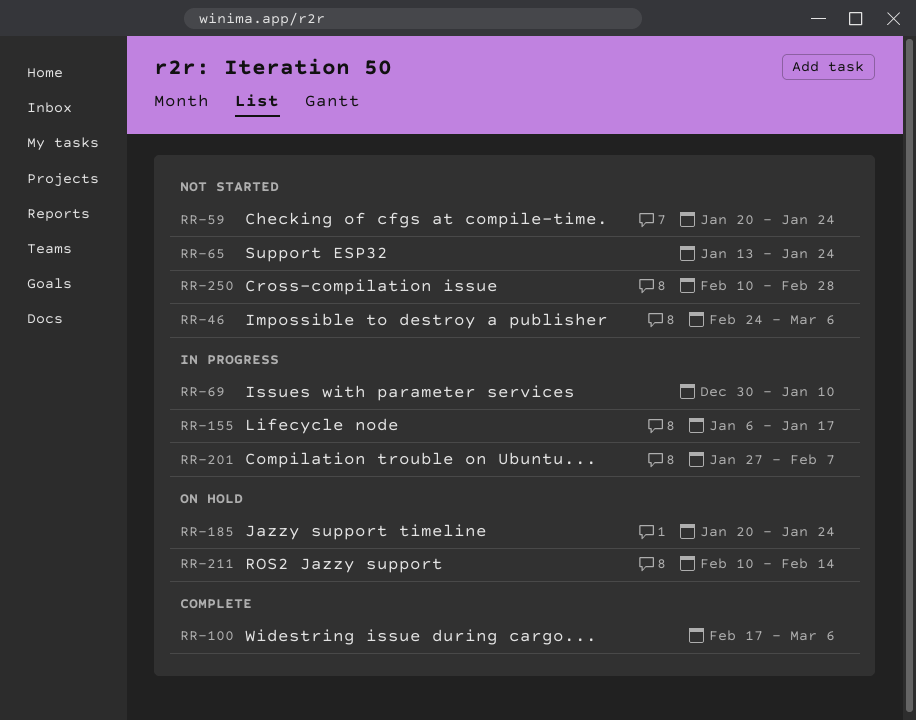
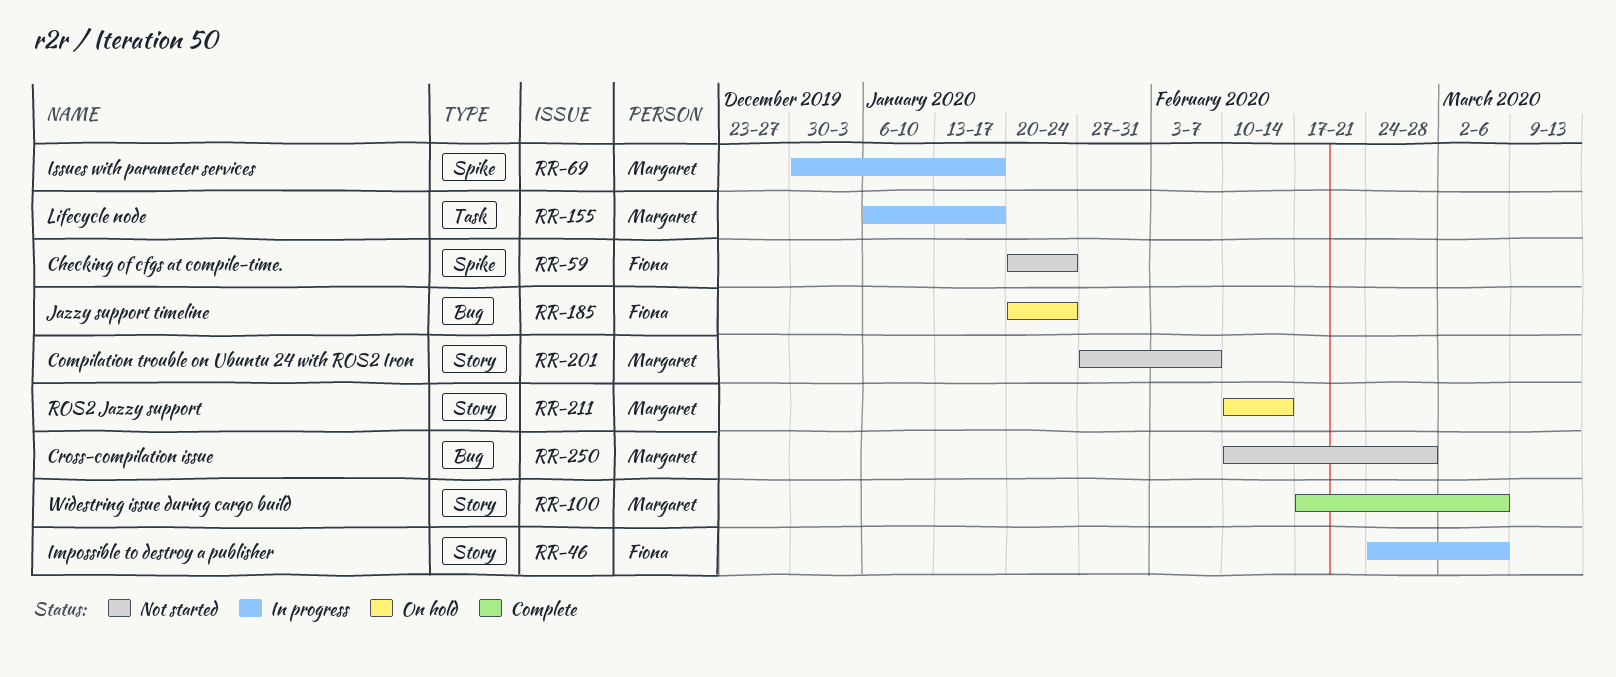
RR-46, status: Not started -> In progress
RR-65: present -> none
RR-69, due: Jan 10 -> Jan 17
RR-201, status: In progress -> Not started

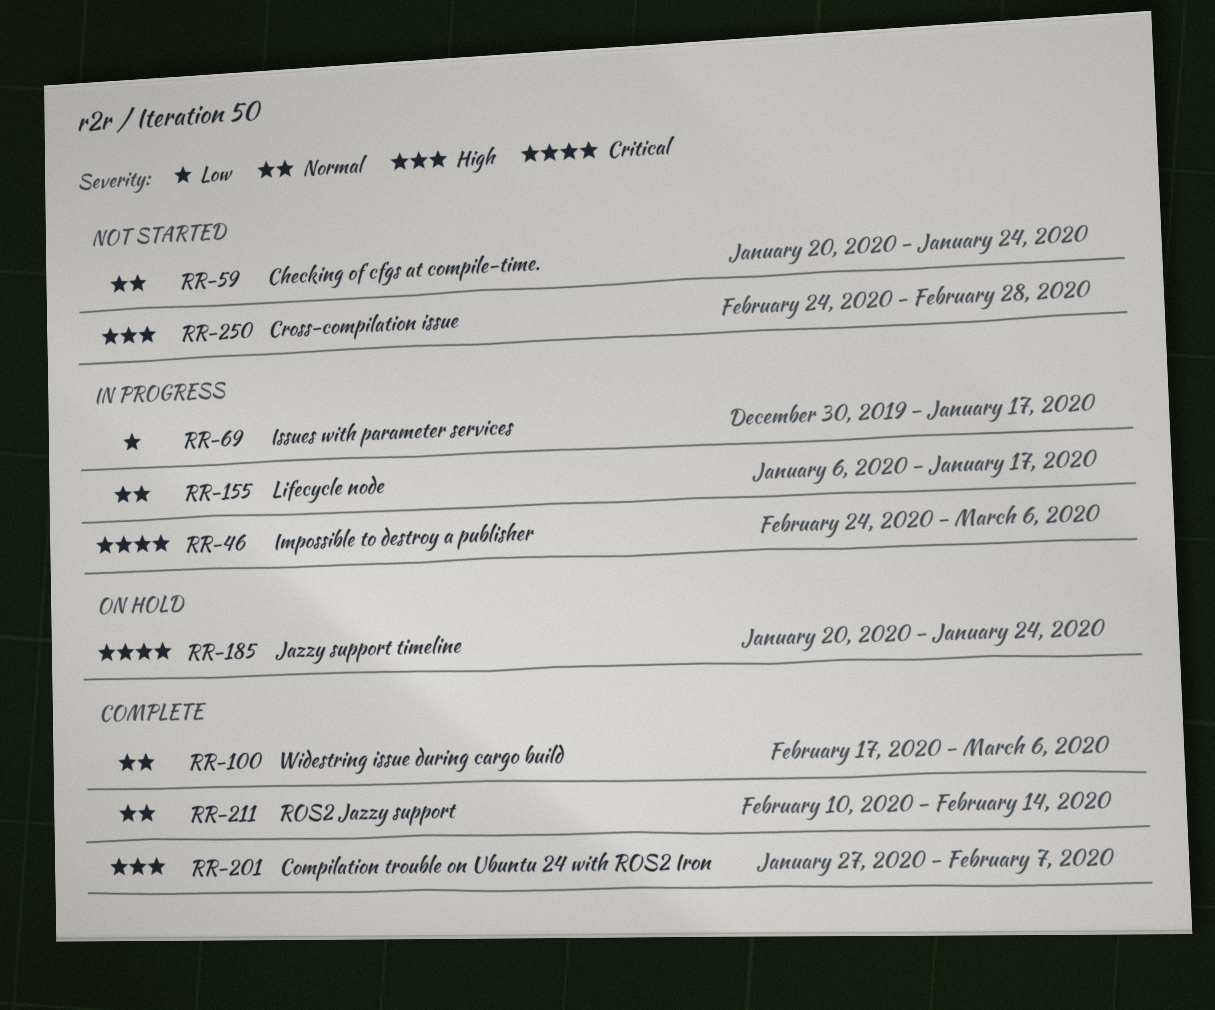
RR-201, status: Not started -> Complete
RR-211, status: On hold -> Complete
RR-250, start: Feb 10 -> Feb 24

